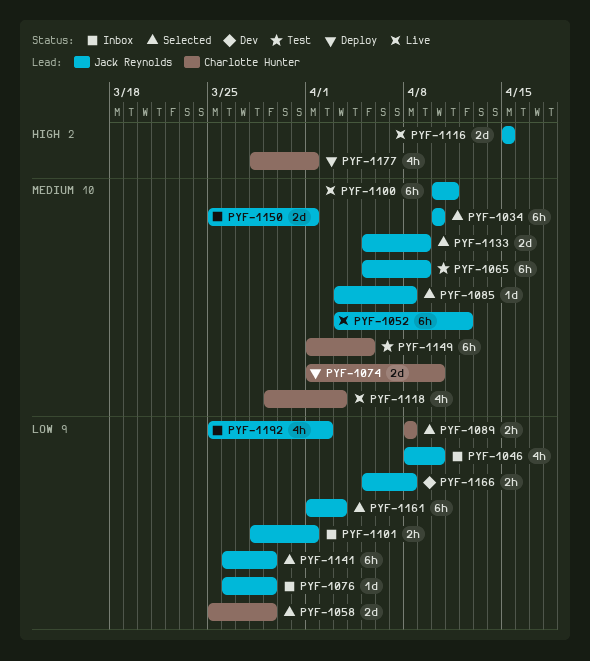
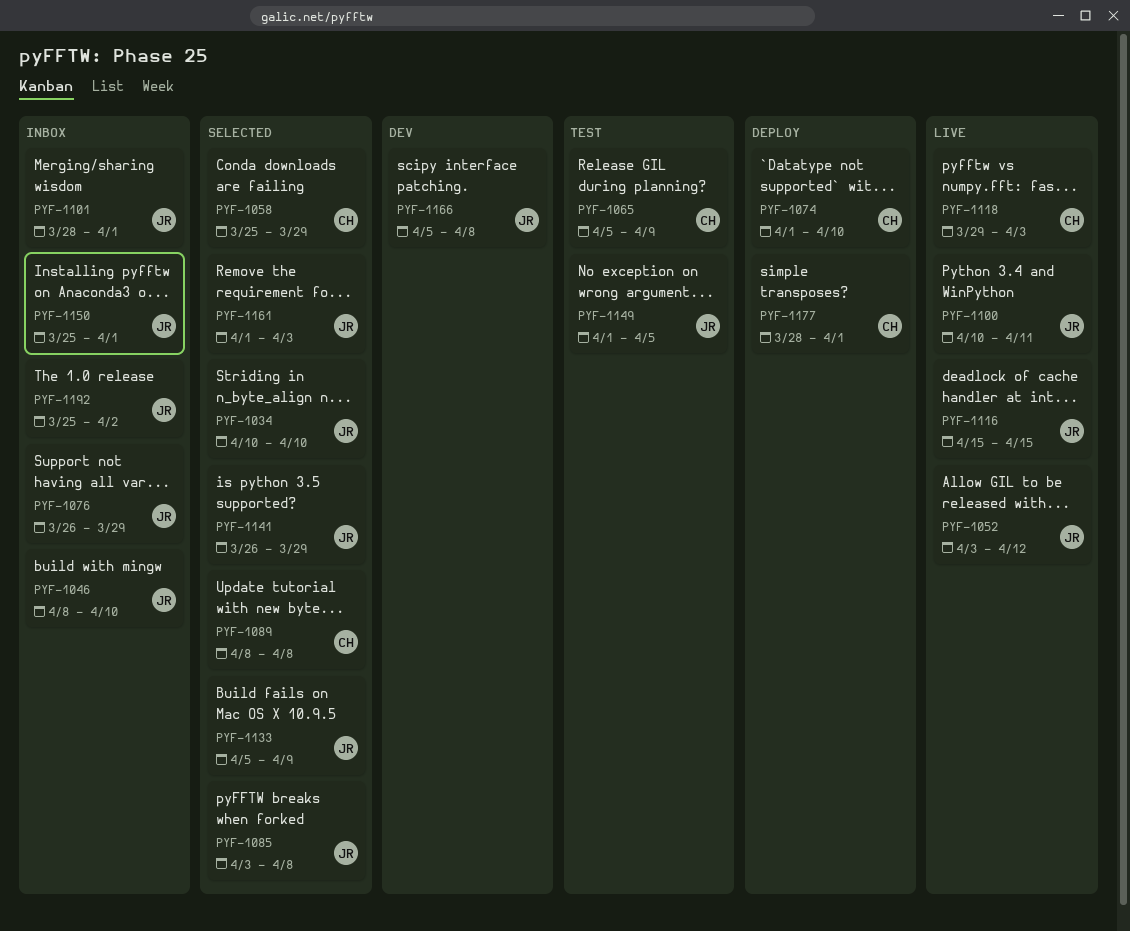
PYF-1065, owner: Jack Reynolds -> Charlotte Hunter
PYF-1149, owner: Charlotte Hunter -> Jack Reynolds

